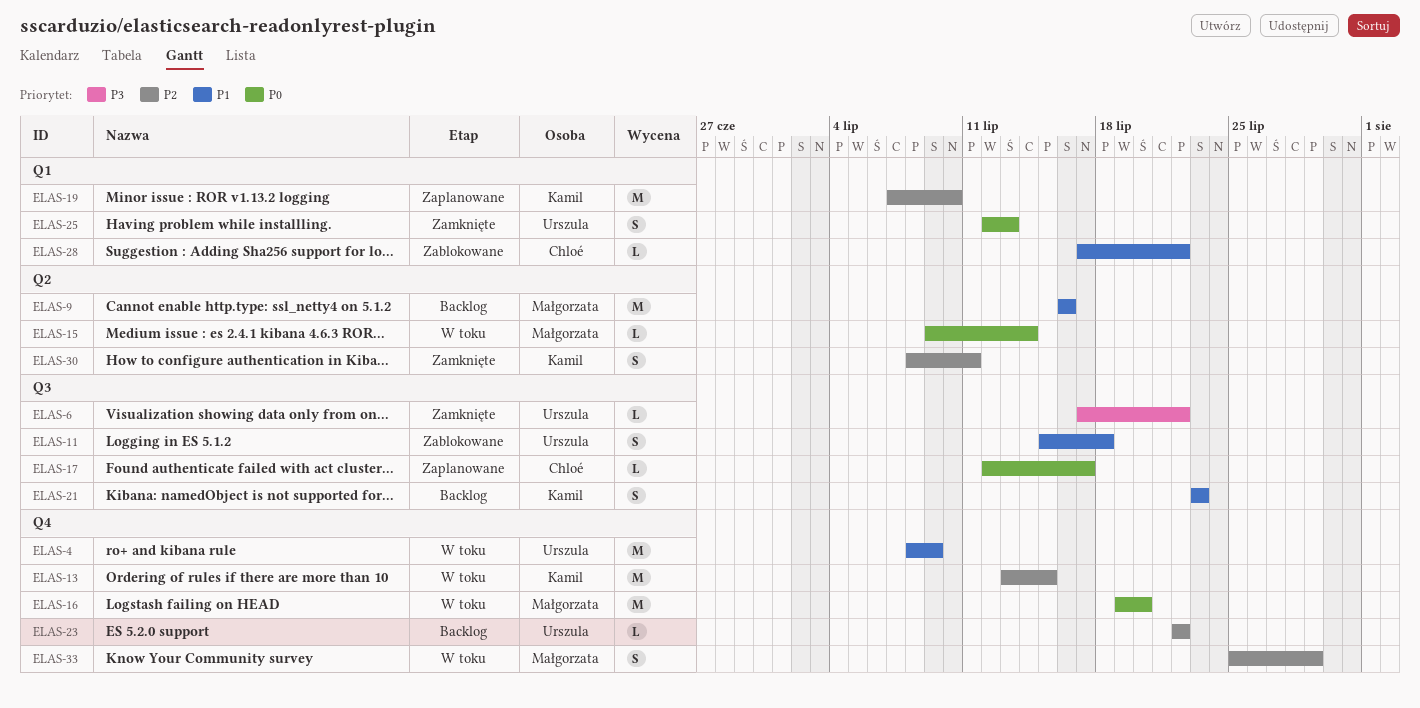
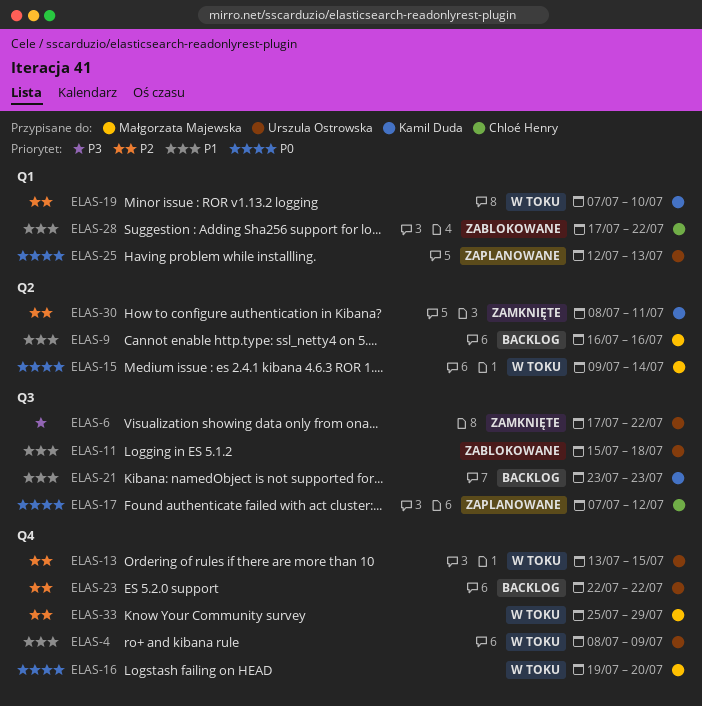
ELAS-13, owner: Kamil Duda -> Urszula Ostrowska
ELAS-17, start: Jul 12 -> Jul 7
ELAS-17, due: Jul 17 -> Jul 12
ELAS-19, status: Zaplanowane -> W toku
ELAS-25, status: Zamknięte -> Zaplanowane

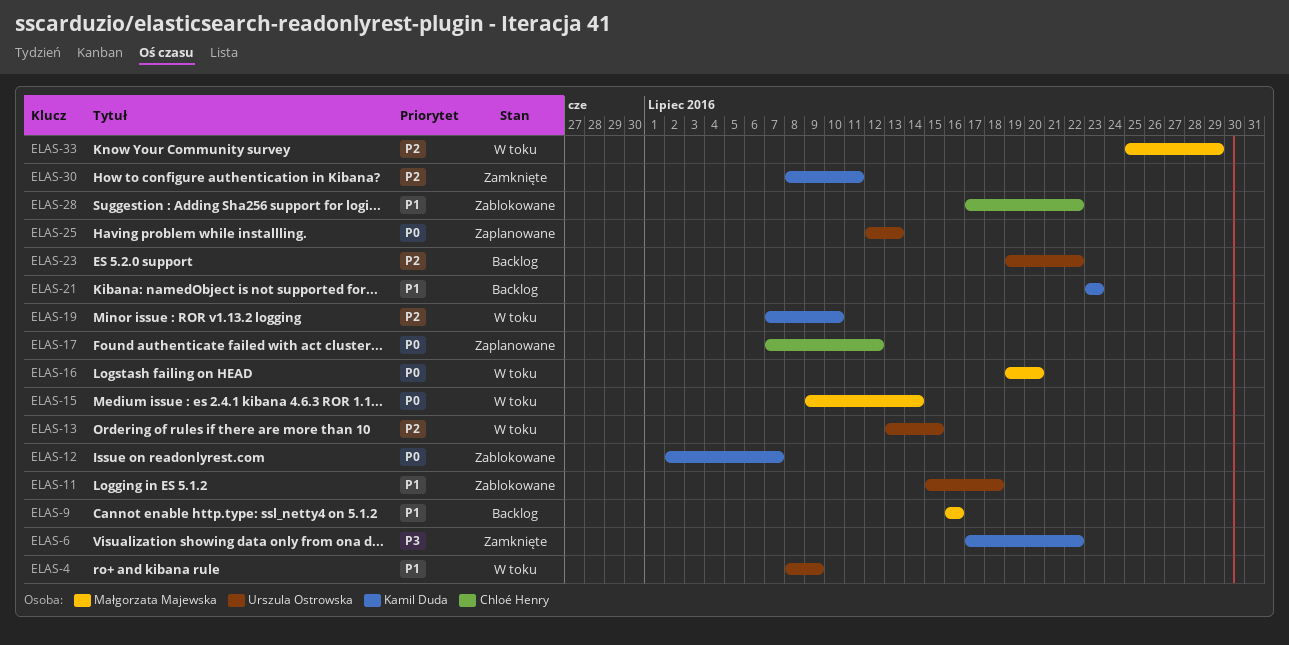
ELAS-6, owner: Urszula Ostrowska -> Kamil Duda
ELAS-12: none -> present
ELAS-23, start: Jul 22 -> Jul 19

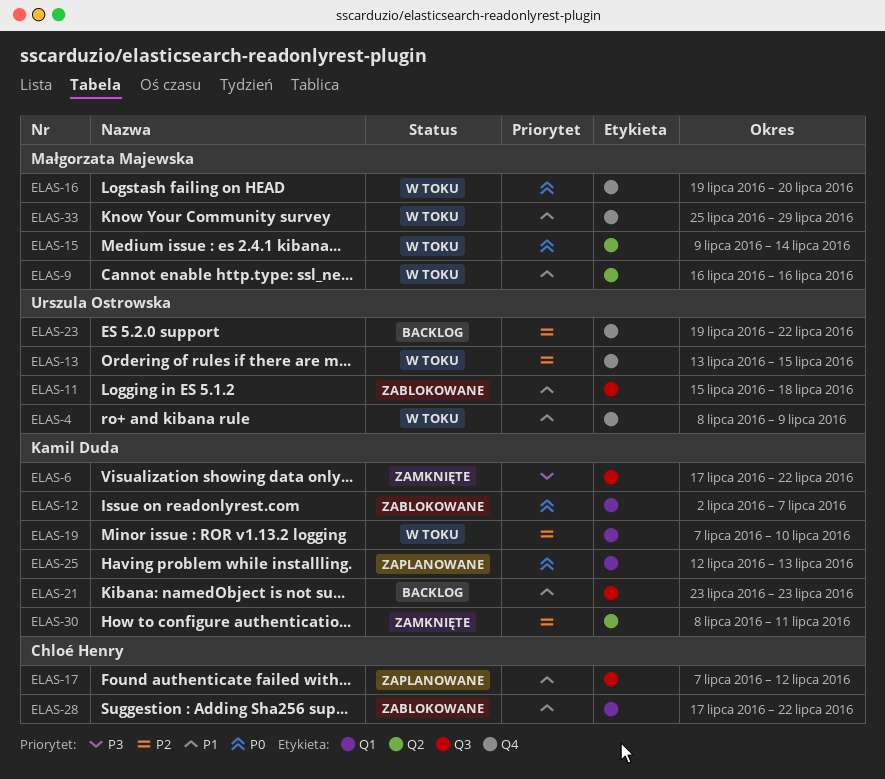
ELAS-9, status: Backlog -> W toku
ELAS-17, priority: P0 -> P1
ELAS-25, owner: Urszula Ostrowska -> Kamil Duda
ELAS-33, priority: P2 -> P1

